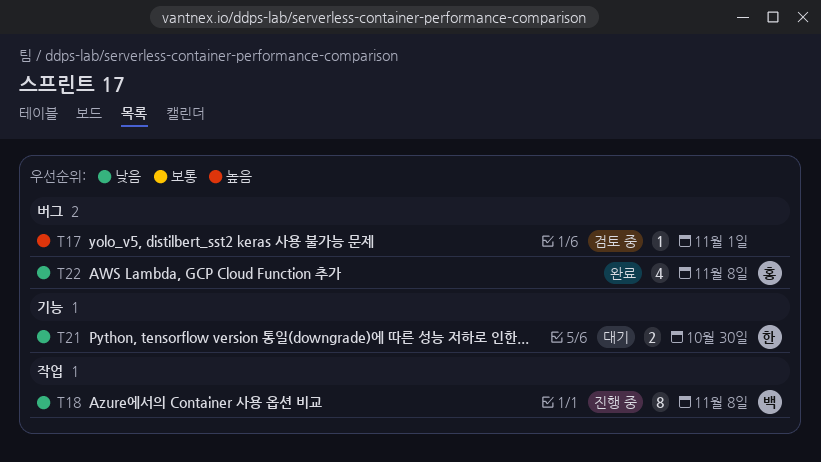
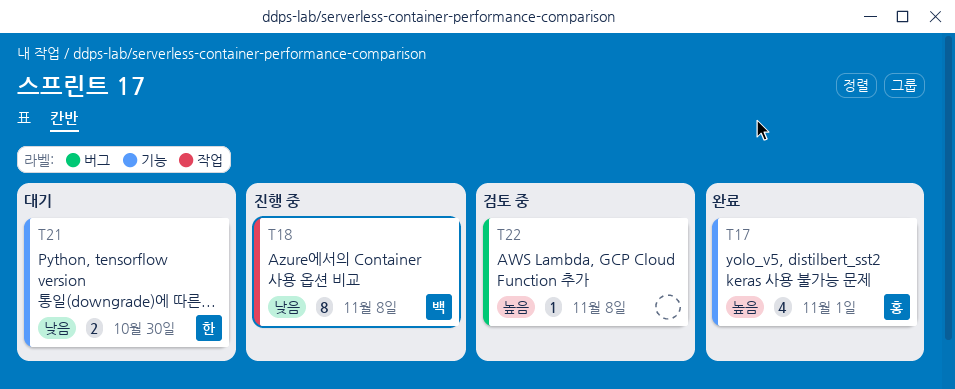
T17, status: 검토 중 -> 완료
T17, owner: none -> 홍
T17, label: 버그 -> 기능
T17, estimate: 1 -> 4
T22, status: 완료 -> 검토 중
T22, owner: 홍 -> none
T22, priority: 낮음 -> 높음
T22, estimate: 4 -> 1

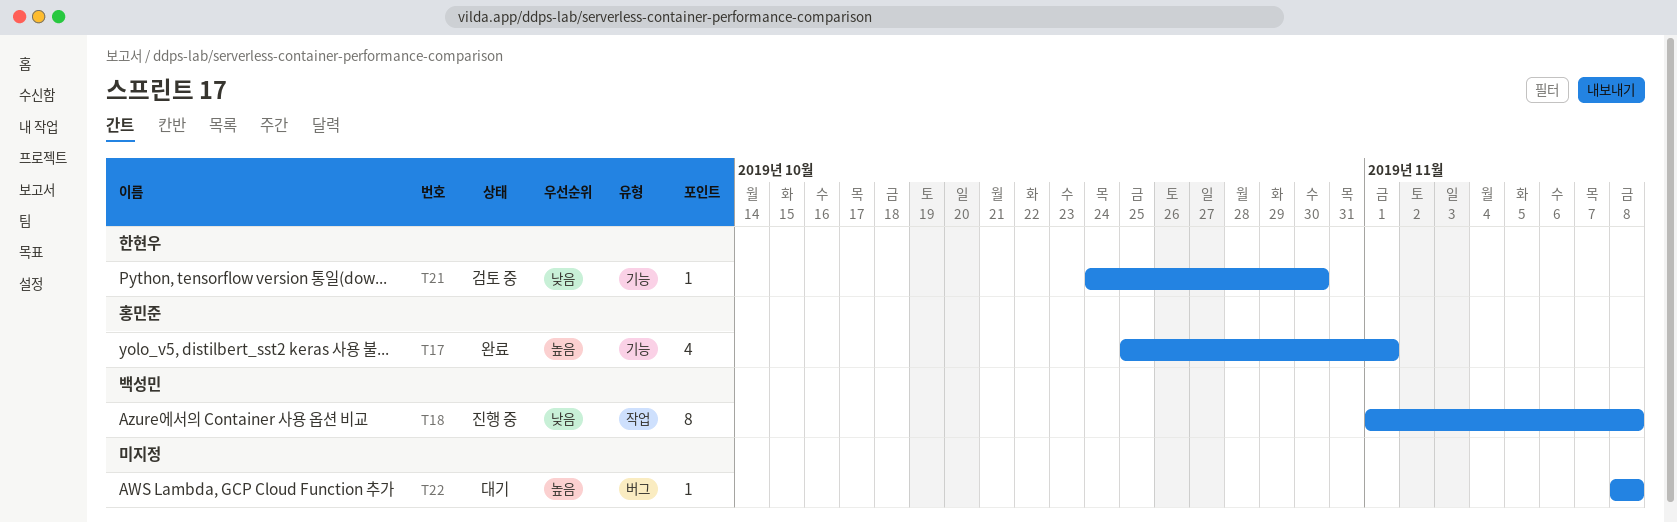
T21, status: 대기 -> 검토 중
T21, estimate: 2 -> 1
T22, status: 검토 중 -> 대기

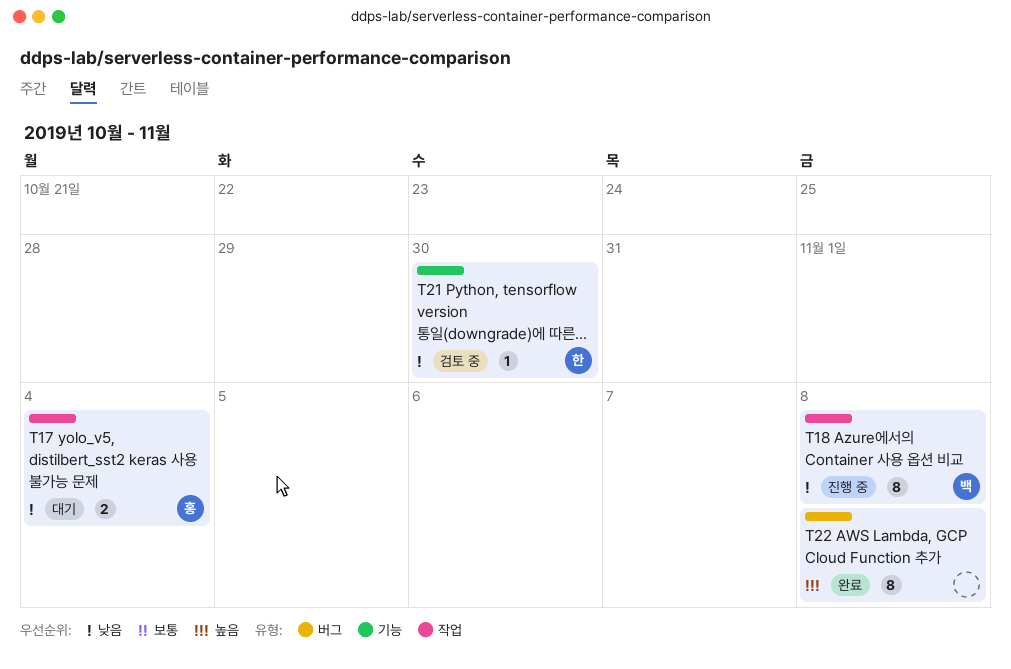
T17, status: 완료 -> 대기
T17, priority: 높음 -> 낮음
T17, label: 기능 -> 작업
T17, estimate: 4 -> 2
T17, due: Nov 1 -> Nov 4
T22, status: 대기 -> 완료
T22, estimate: 1 -> 8

